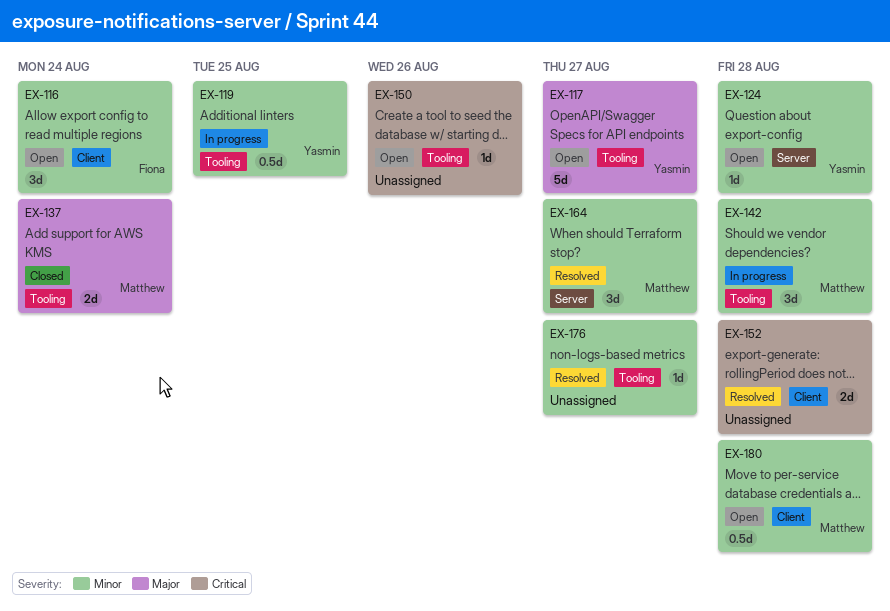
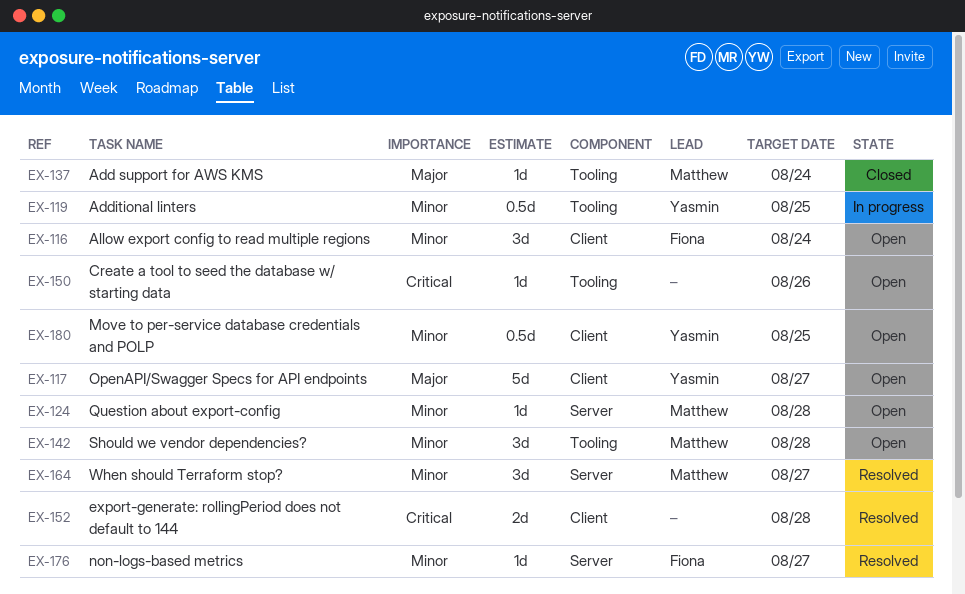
EX-117, label: Tooling -> Client
EX-124, owner: Yasmin -> Matthew
EX-137, estimate: 2d -> 1d
EX-142, status: In progress -> Open
EX-176, owner: none -> Fiona
EX-176, label: Tooling -> Server
EX-180, owner: Matthew -> Yasmin
EX-180, due: Aug 28 -> Aug 25

